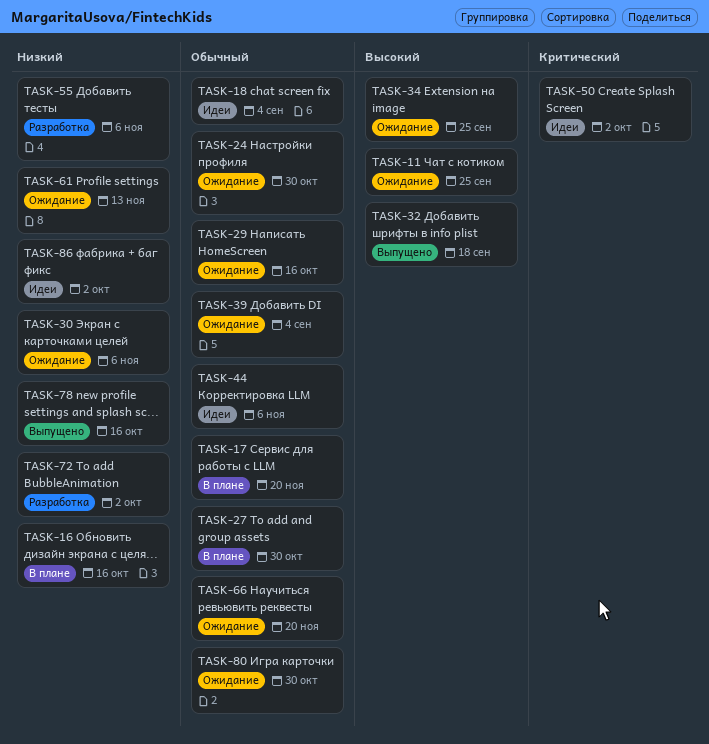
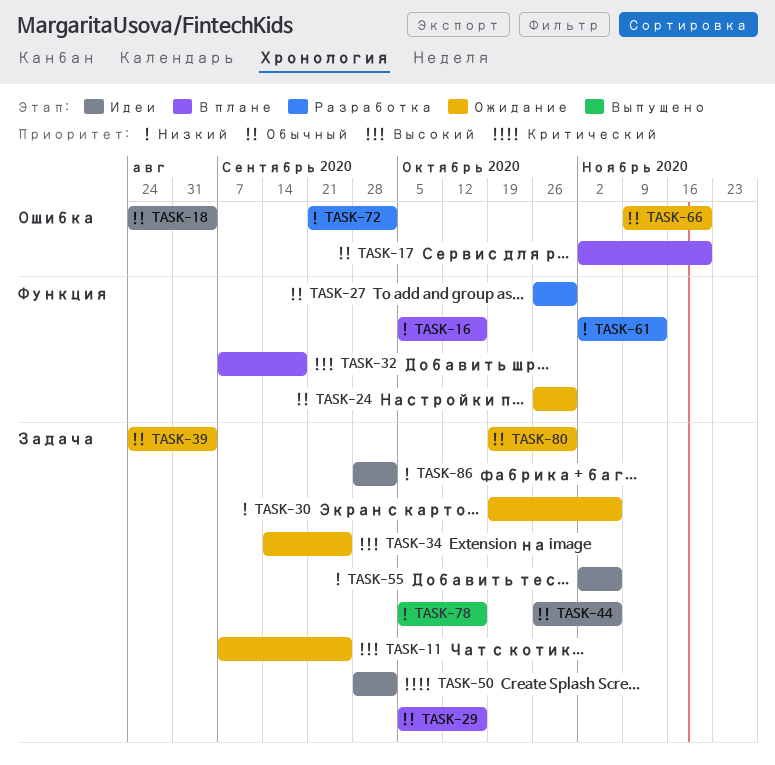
TASK-27, status: В плане -> Разработка
TASK-29, status: Ожидание -> В плане
TASK-32, status: Выпущено -> В плане
TASK-55, status: Разработка -> Идеи
TASK-61, status: Ожидание -> Разработка

